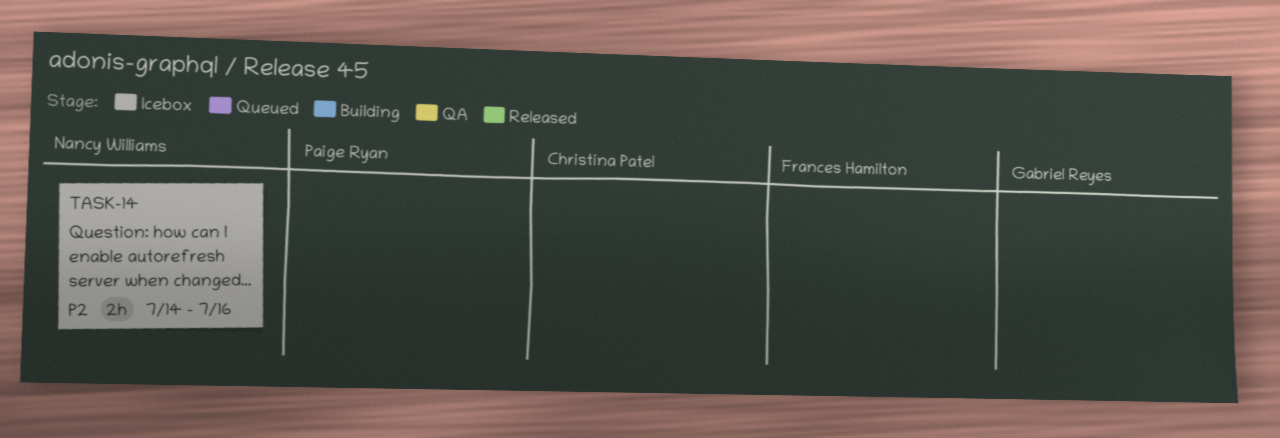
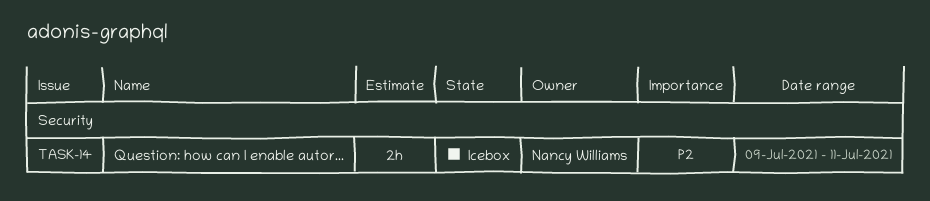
TASK-14, start: Jul 14 -> Jul 9
TASK-14, due: Jul 16 -> Jul 11

